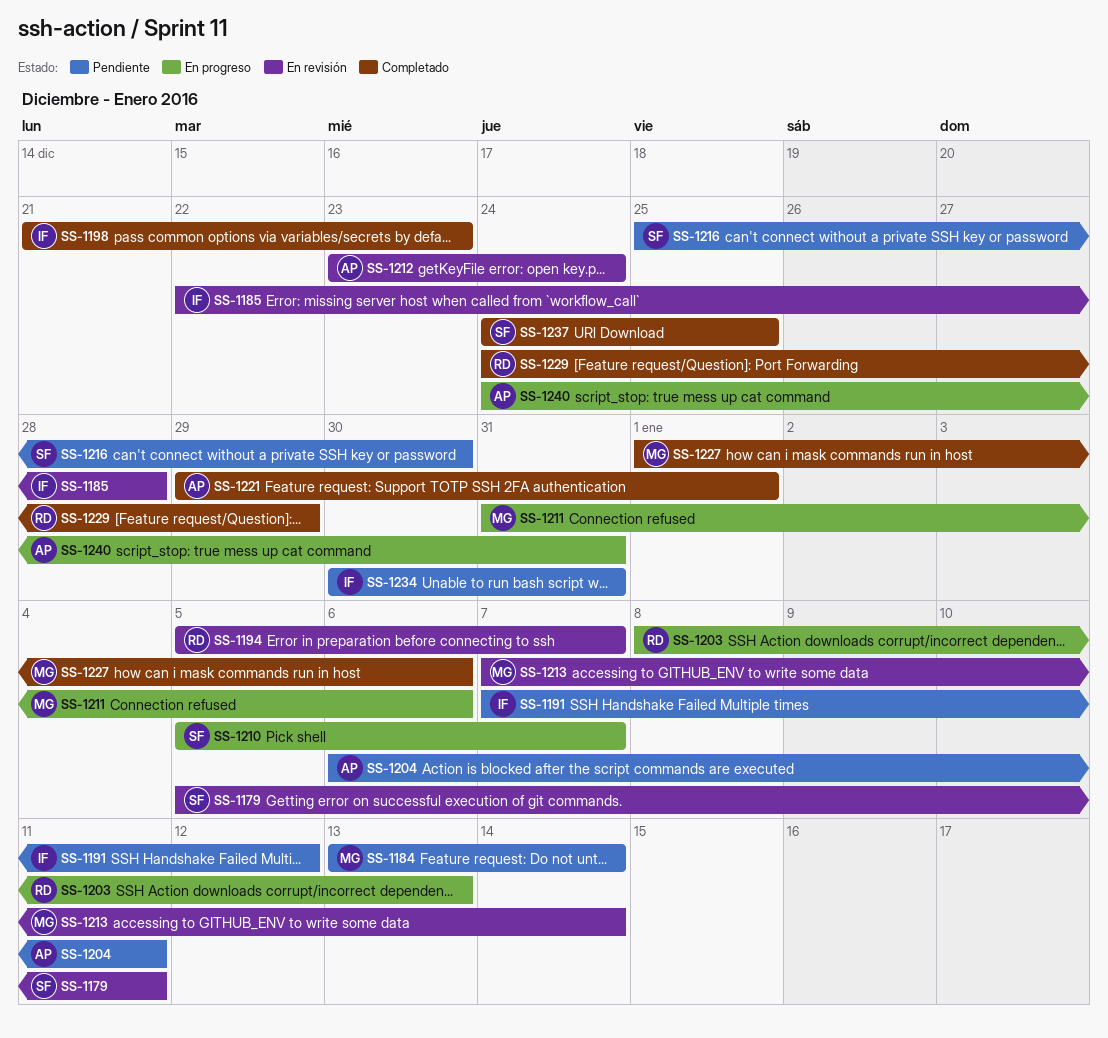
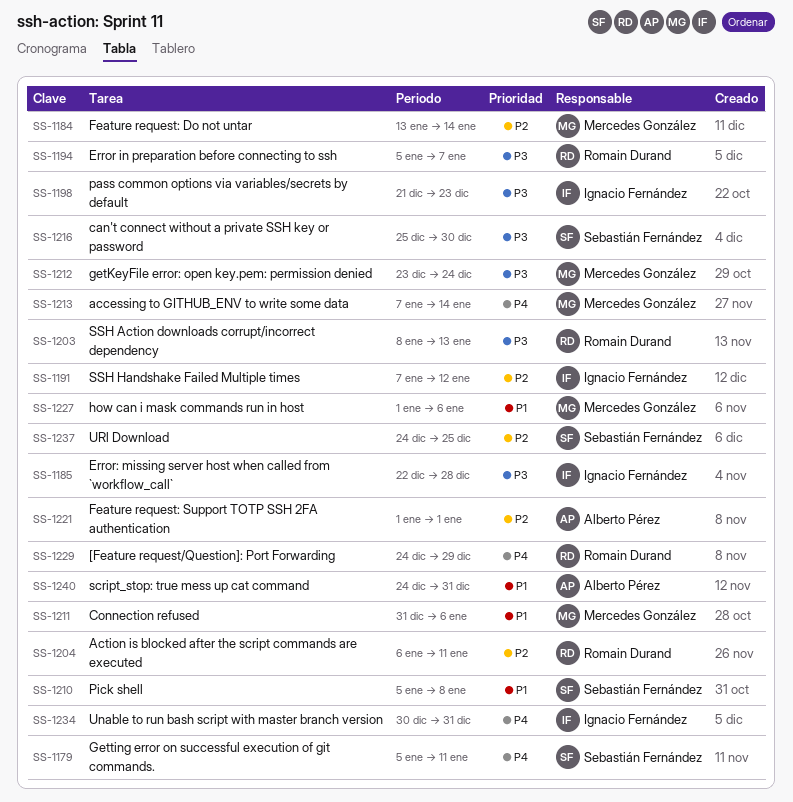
SS-1204, owner: Alberto Pérez -> Romain Durand
SS-1210, due: Jan 7 -> Jan 8
SS-1212, owner: Alberto Pérez -> Mercedes González
SS-1221, start: Dec 29 -> Jan 1

